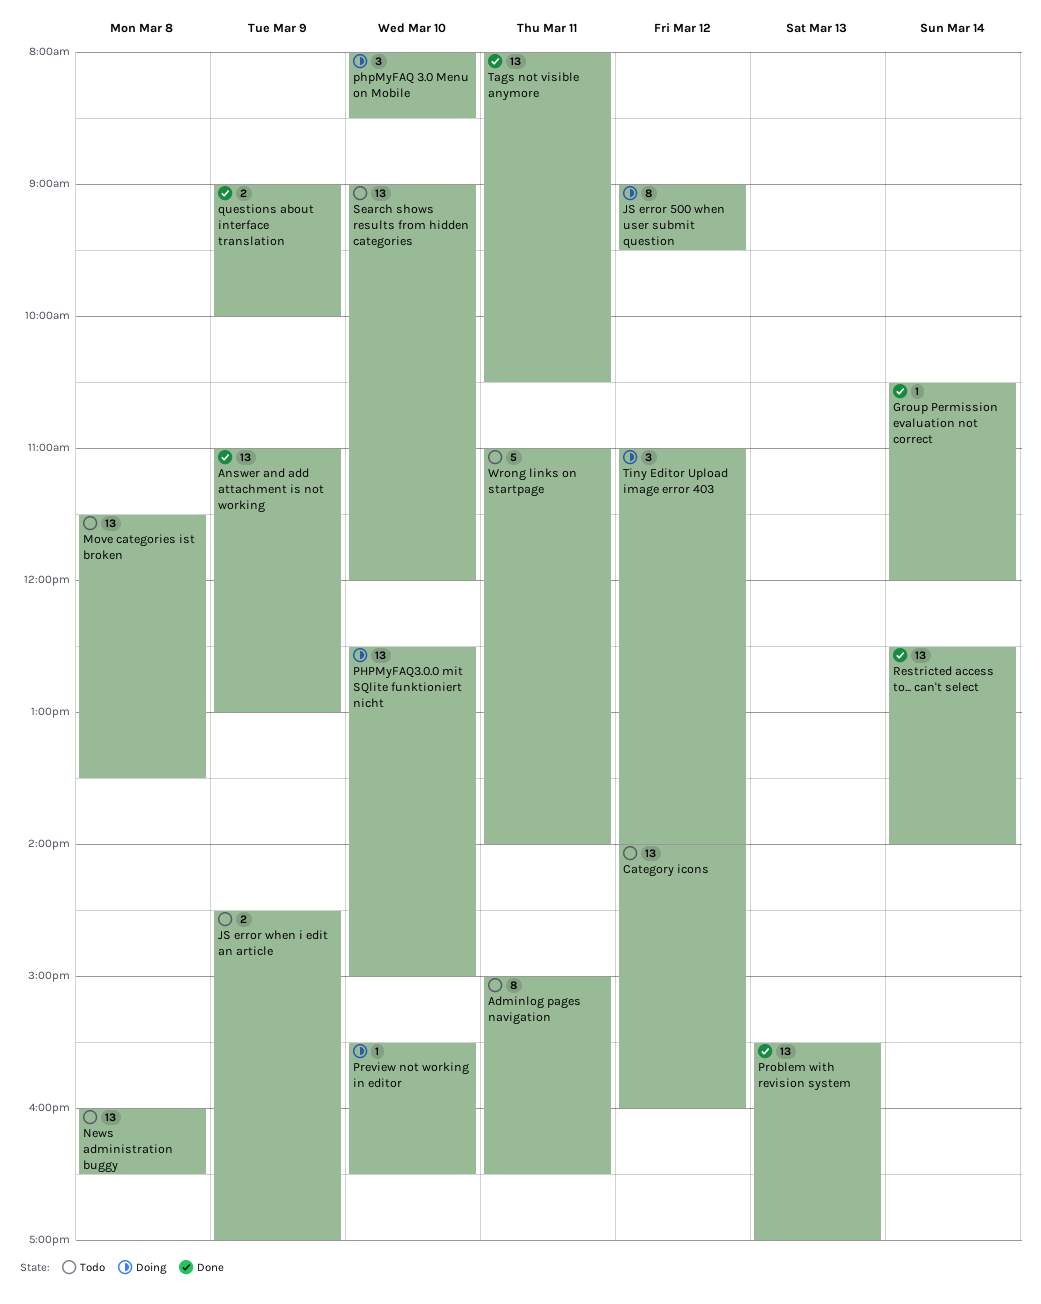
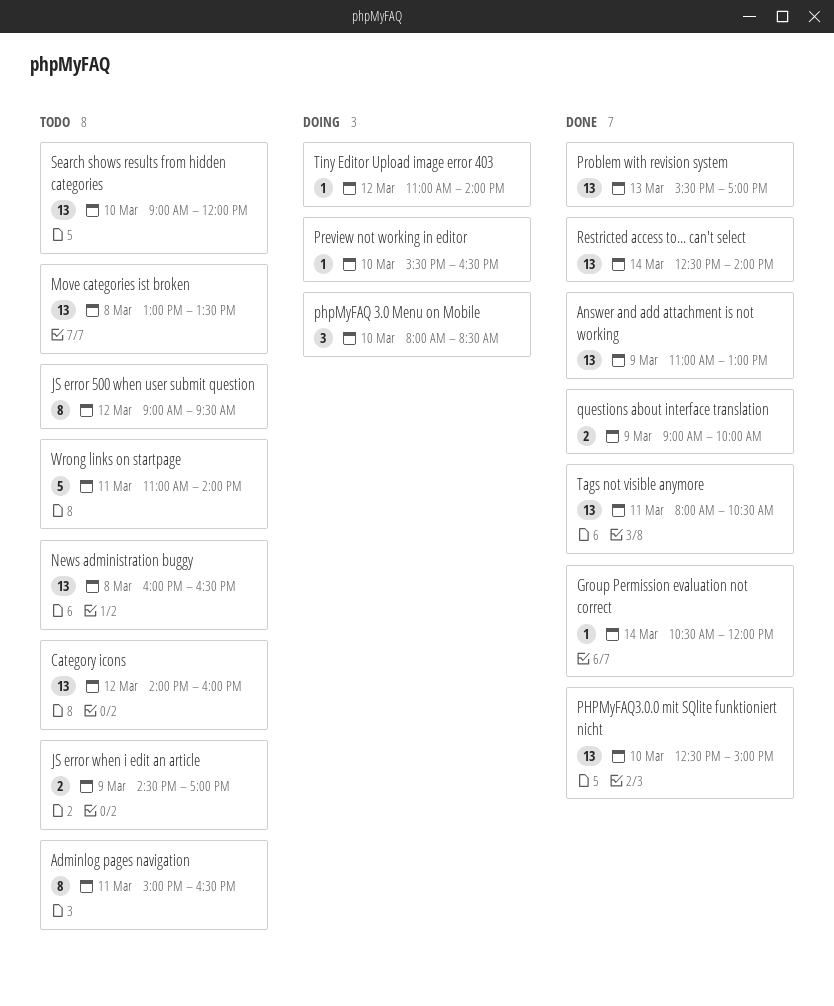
JS error 500 when user submit question, status: Doing -> Todo
Move categories ist broken, begins: 11:30 -> 13:00
PHPMyFAQ3.0.0 mit SQlite funktioniert nicht, status: Doing -> Done
Tiny Editor Upload image error 403, estimate: 3 -> 1

